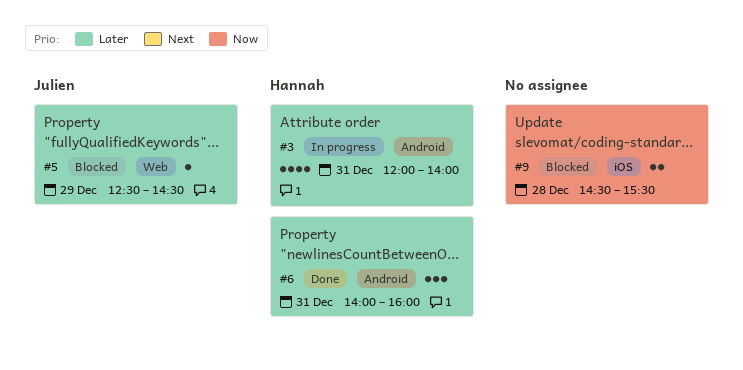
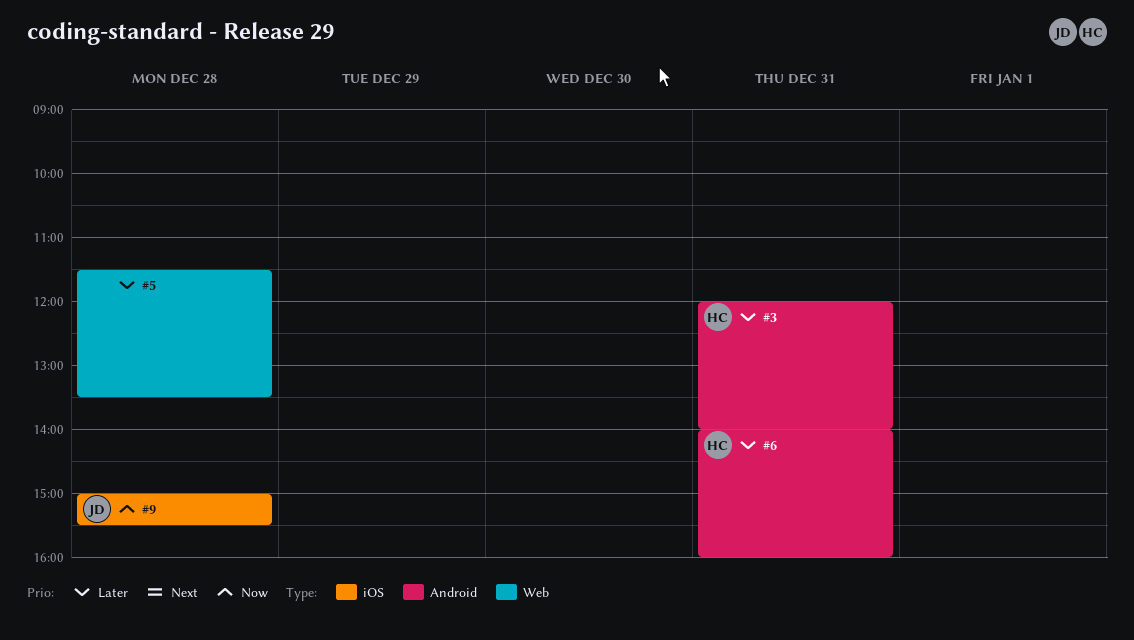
#5, owner: Julien -> none
#5, day: Dec 29 -> Dec 28
#5, begins: 12:30 -> 11:30
#5, ends: 14:30 -> 13:30
#9, owner: none -> Julien
#9, begins: 14:30 -> 15:00

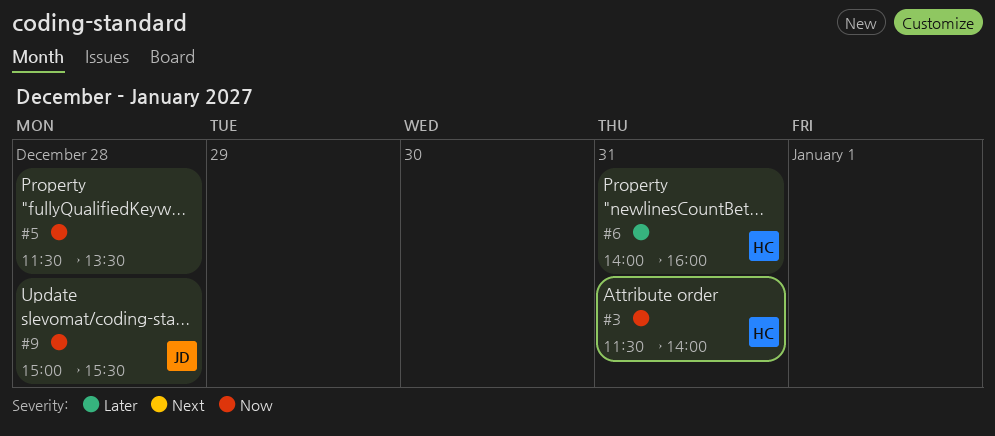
#3, priority: Later -> Now
#3, begins: 12:00 -> 11:30
#5, priority: Later -> Now

